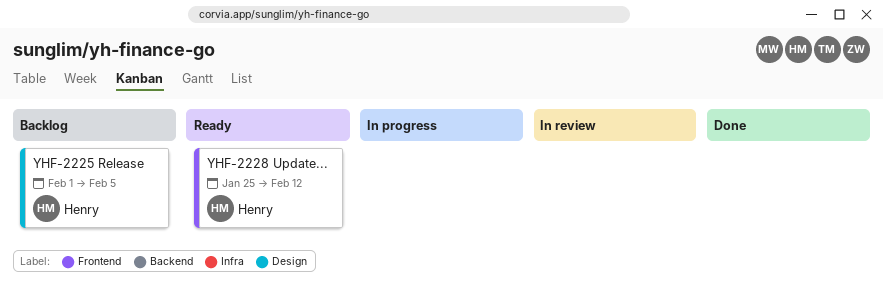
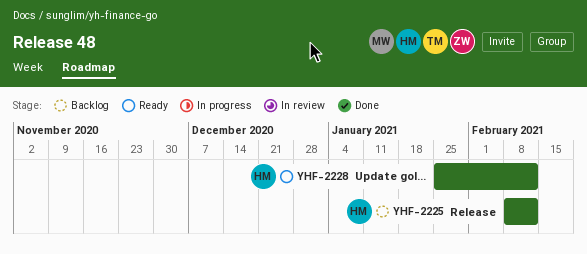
YHF-2225, start: Feb 1 -> Feb 8
YHF-2225, due: Feb 5 -> Feb 12

